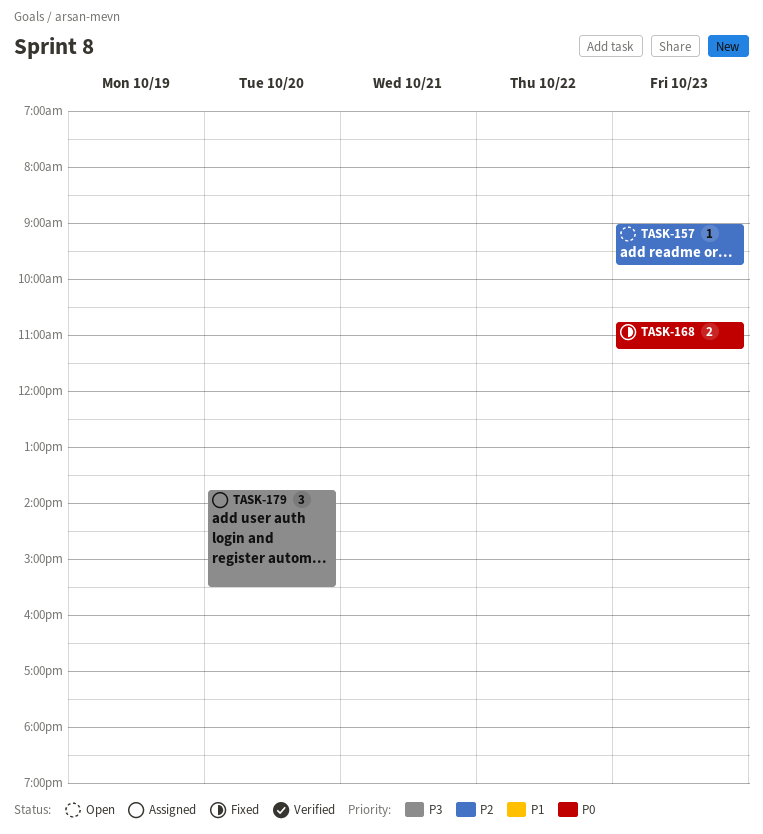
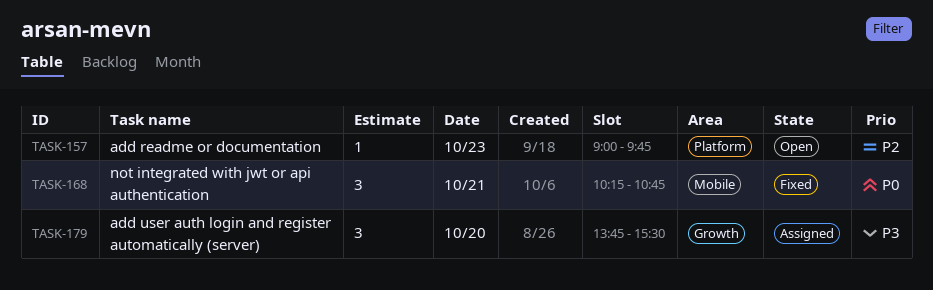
TASK-168, estimate: 2 -> 3
TASK-168, day: Oct 23 -> Oct 21
TASK-168, begins: 10:45 -> 10:15
TASK-168, ends: 11:15 -> 10:45

